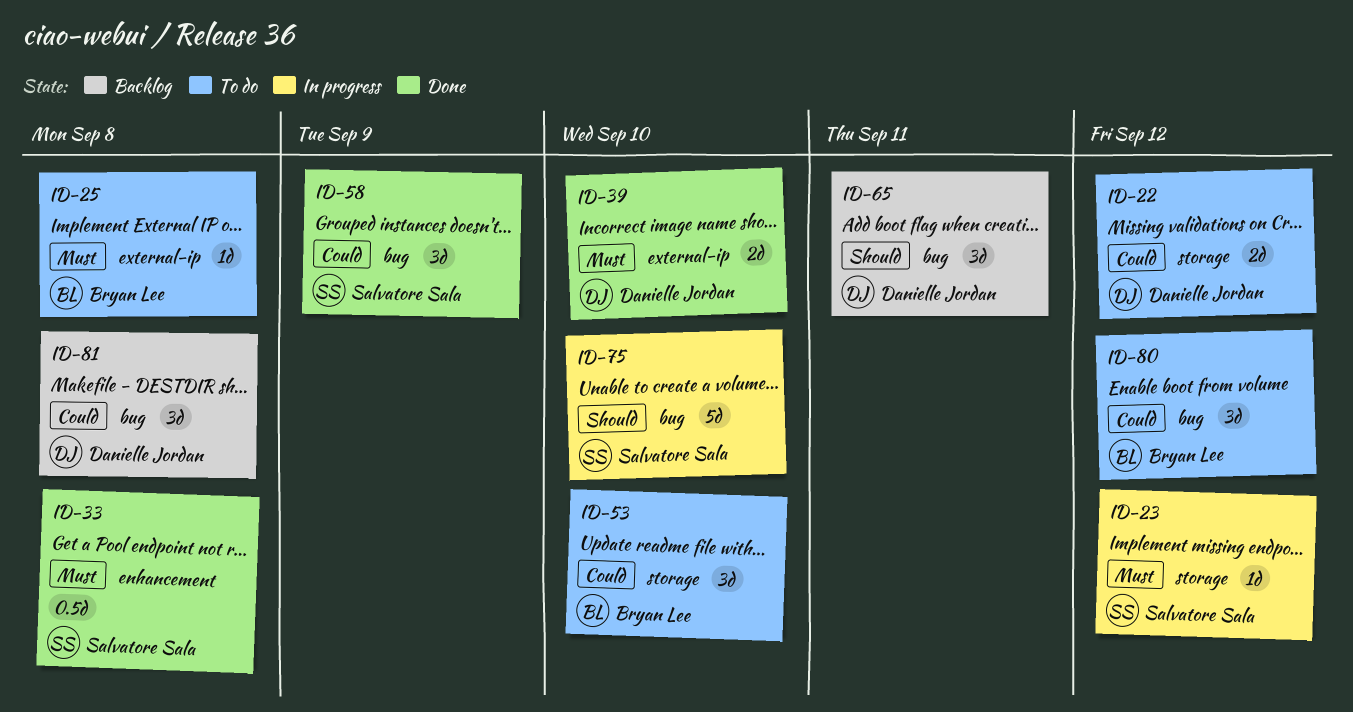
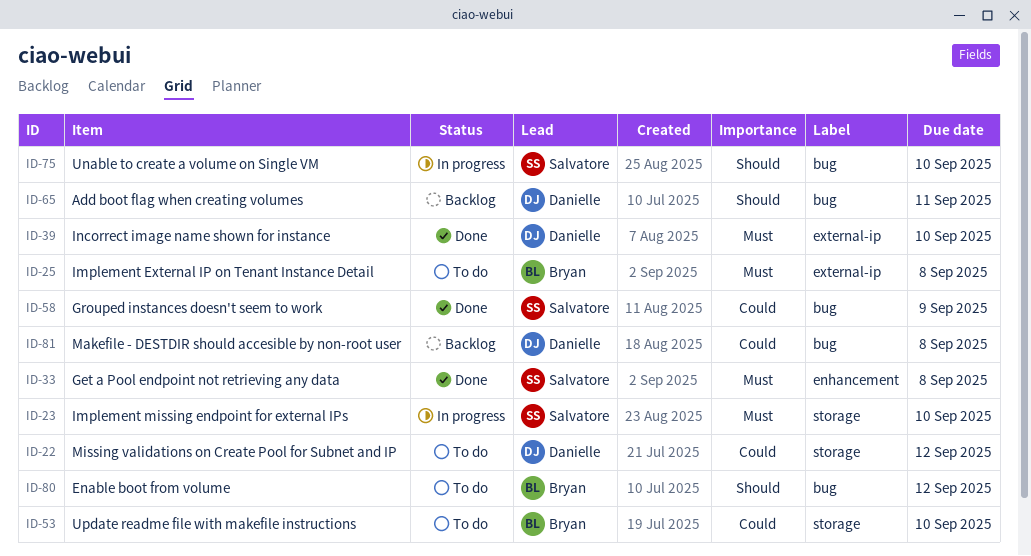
ID-23, due: Sep 12 -> Sep 10
ID-80, priority: Could -> Should

